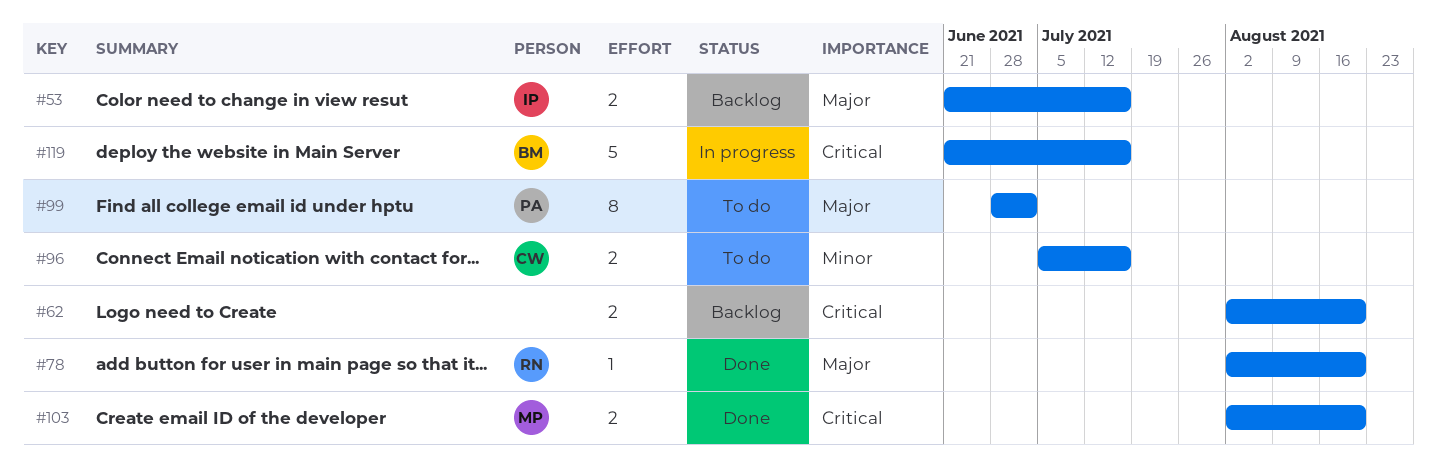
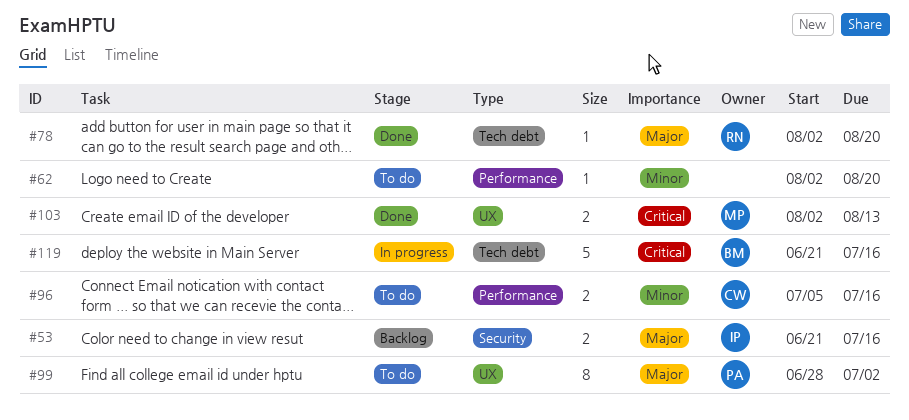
#62, status: Backlog -> To do
#62, priority: Critical -> Minor
#62, estimate: 2 -> 1
#103, due: Aug 20 -> Aug 13

